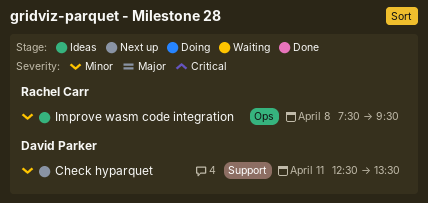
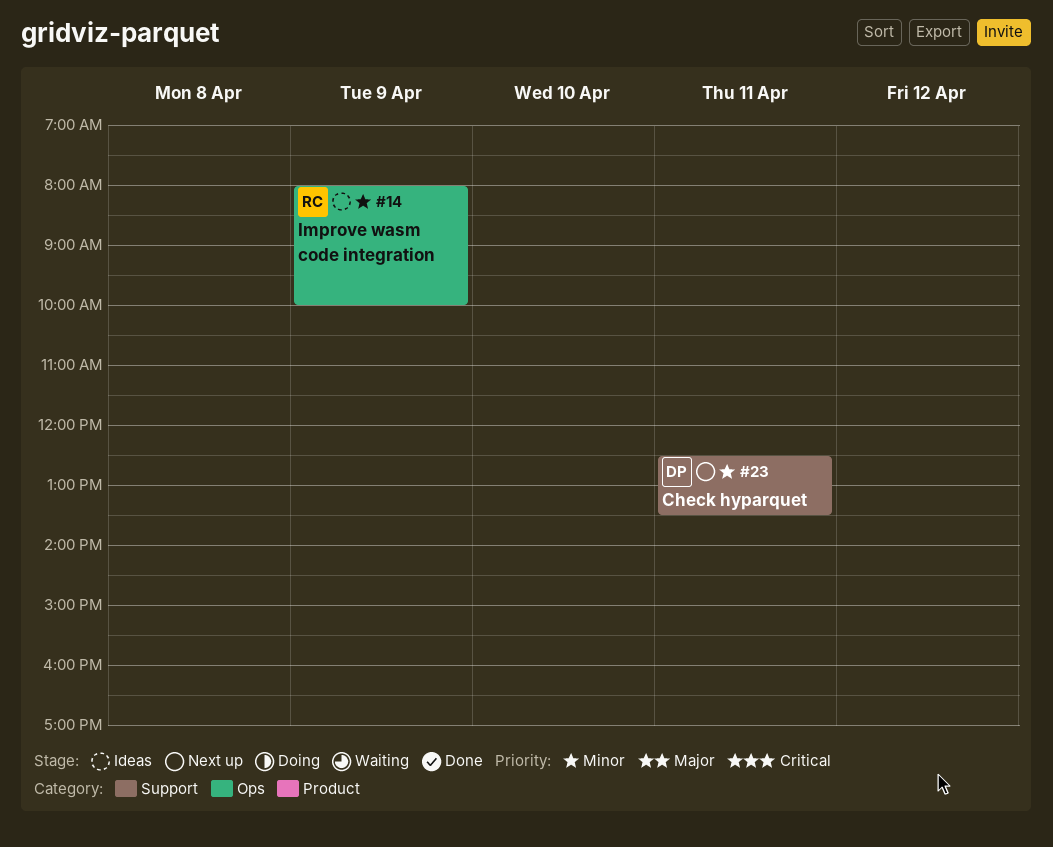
Improve wasm code integration, day: Apr 8 -> Apr 9
Improve wasm code integration, begins: 07:30 -> 08:00
Improve wasm code integration, ends: 09:30 -> 10:00

